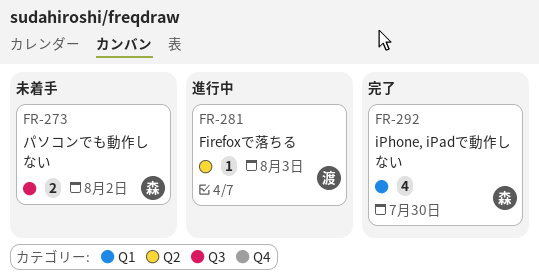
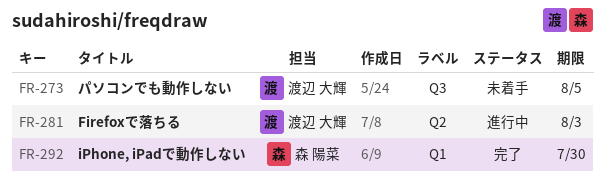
FR-273, owner: 森 陽菜 -> 渡辺 大輝
FR-273, due: Aug 2 -> Aug 5

